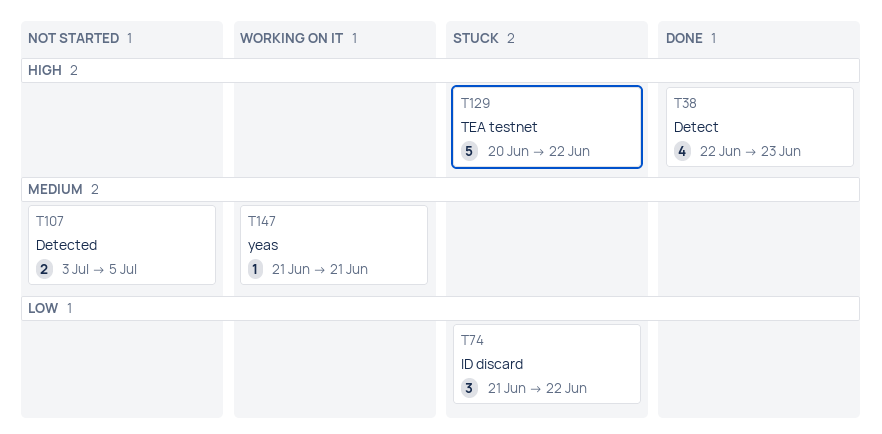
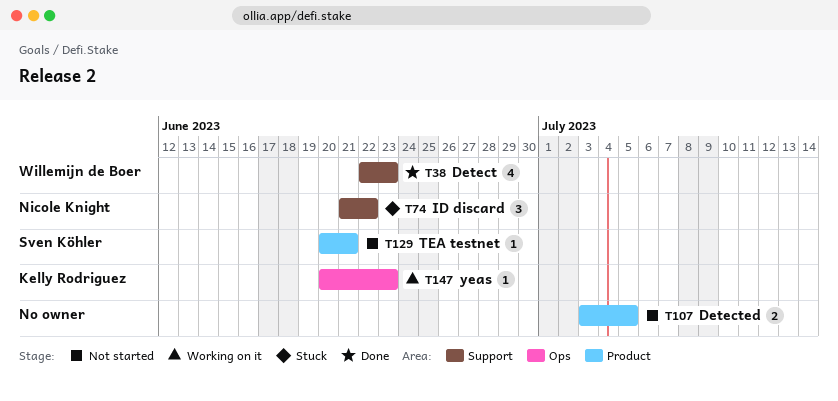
T129, status: Stuck -> Not started
T129, estimate: 5 -> 1
T129, due: Jun 22 -> Jun 21
T147, start: Jun 21 -> Jun 20
T147, due: Jun 21 -> Jun 23

